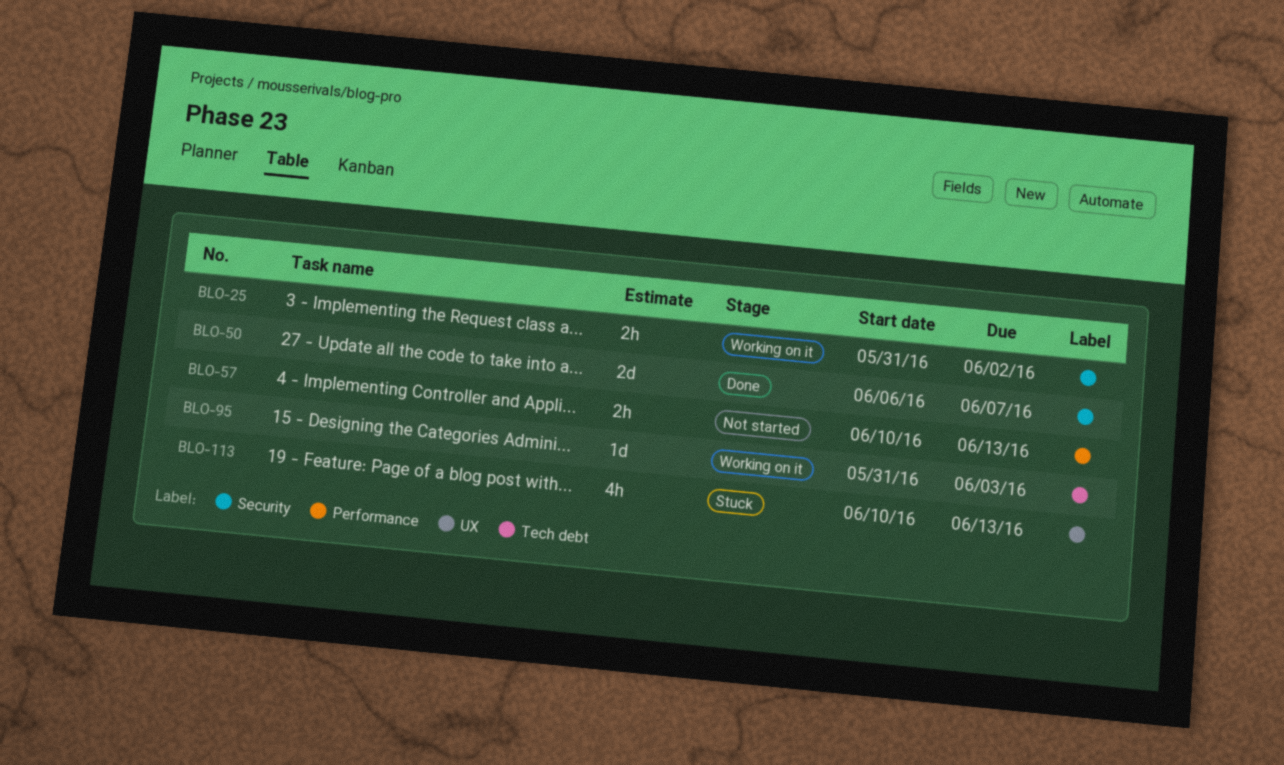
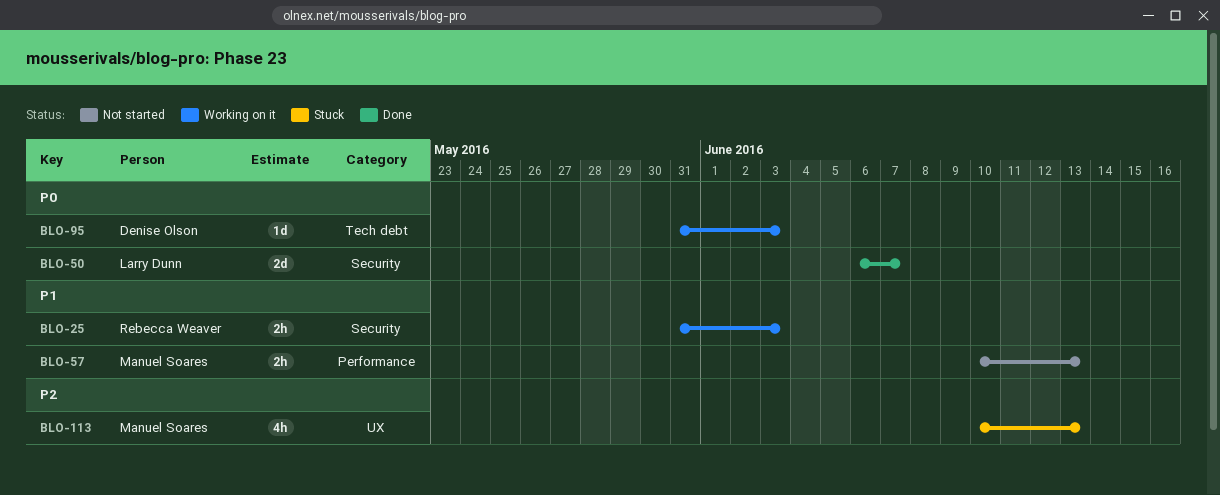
BLO-25, due: Jun 2 -> Jun 3

